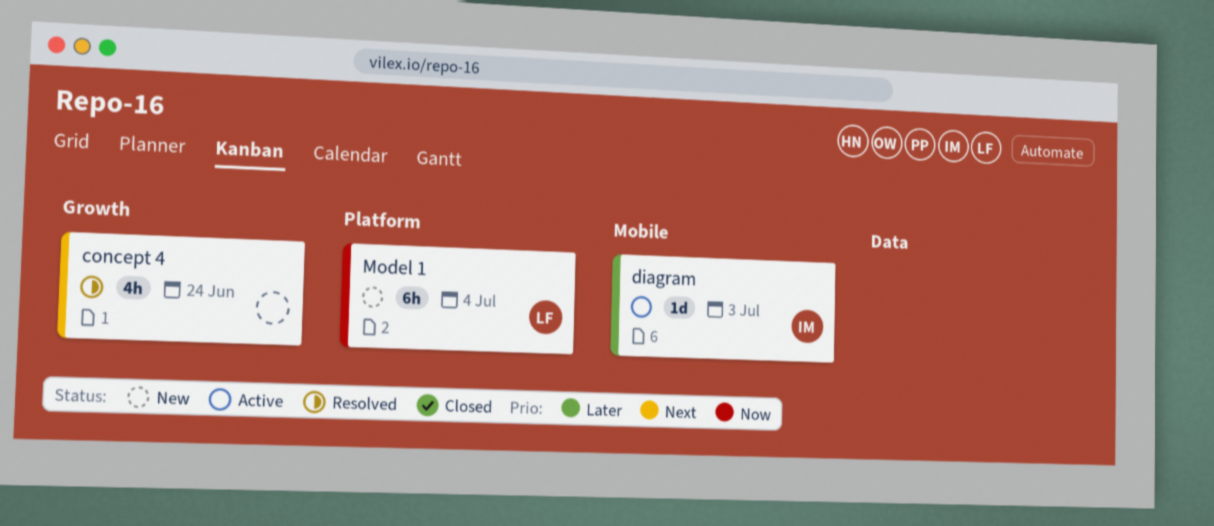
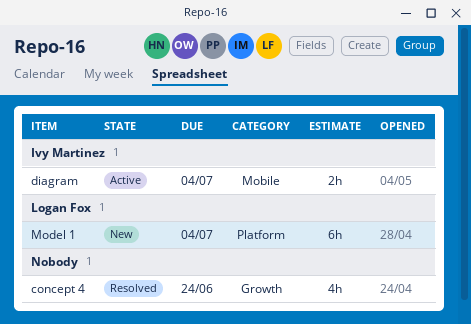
diagram, estimate: 1d -> 2h
diagram, due: Jul 3 -> Jul 4

